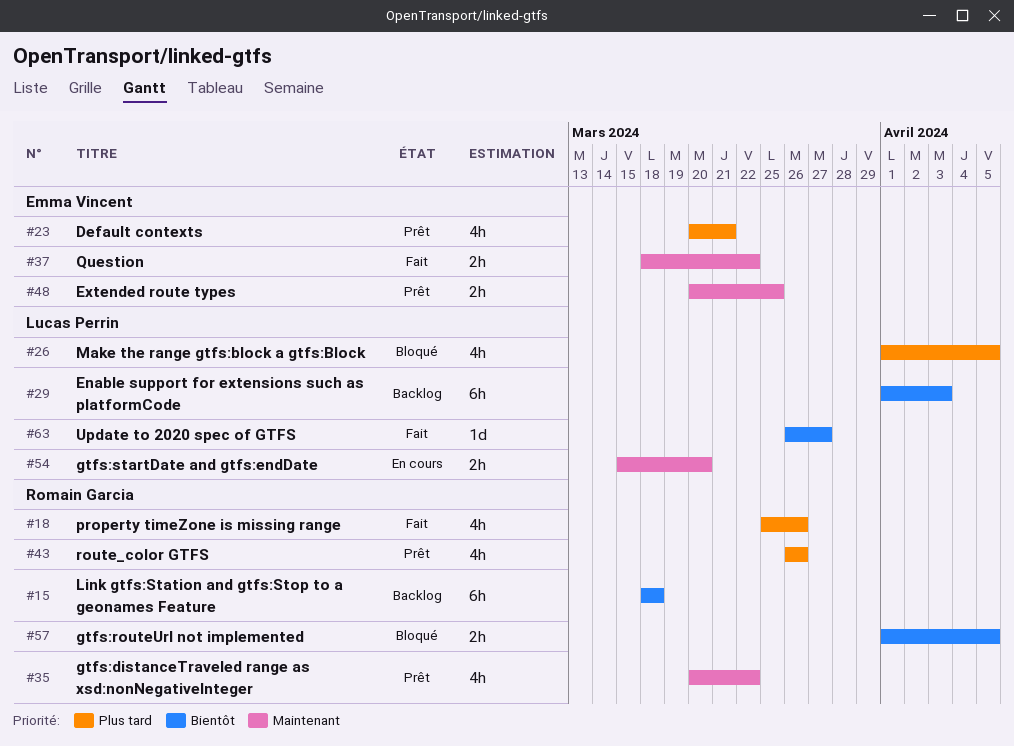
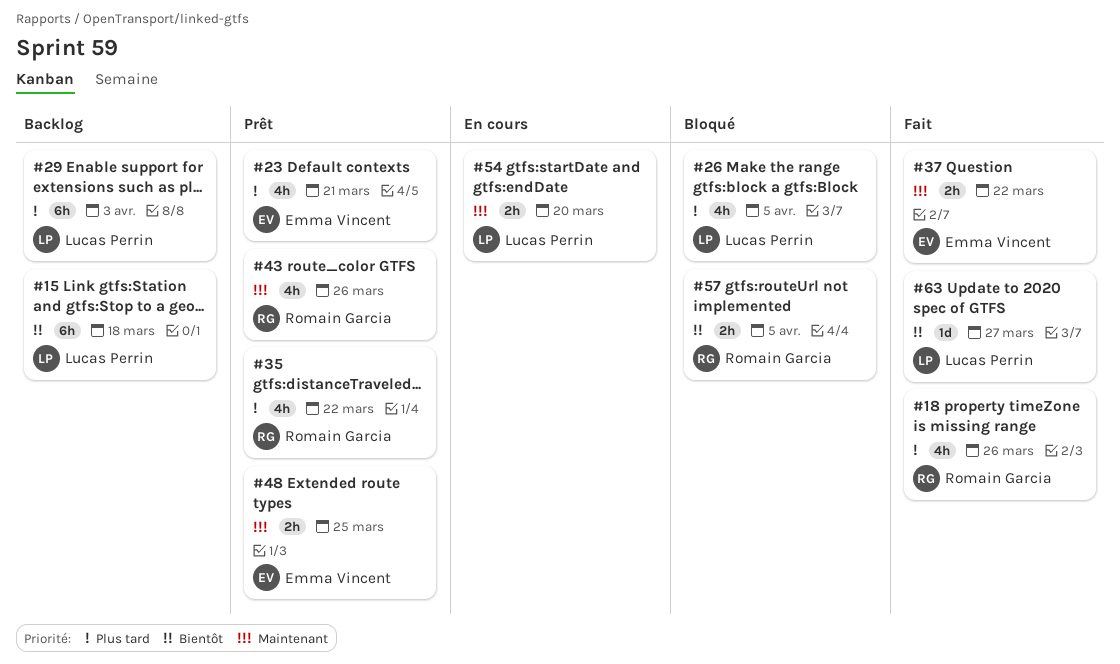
#15, owner: Romain Garcia -> Lucas Perrin
#29, priority: Bientôt -> Plus tard
#35, priority: Maintenant -> Plus tard
#43, priority: Plus tard -> Maintenant

